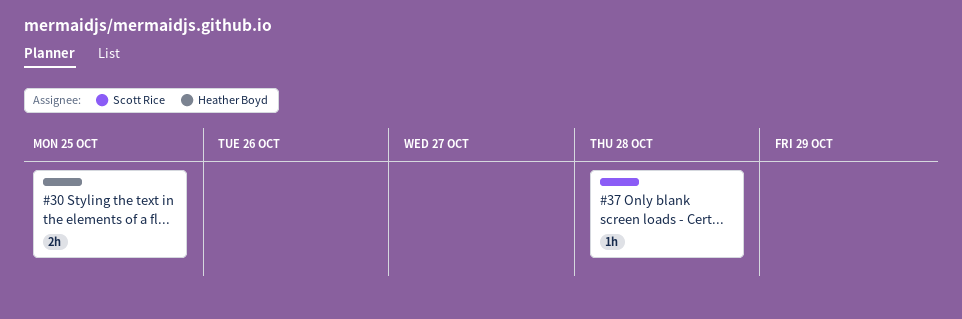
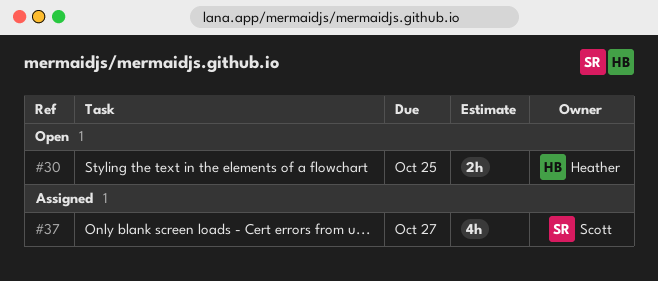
#37, estimate: 1h -> 4h
#37, due: Oct 28 -> Oct 27

